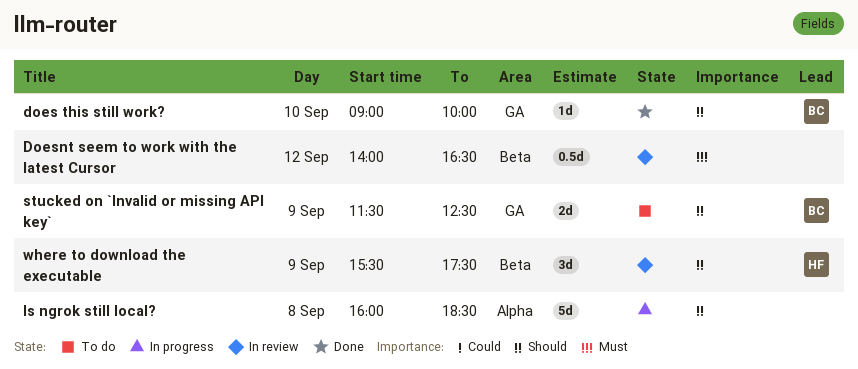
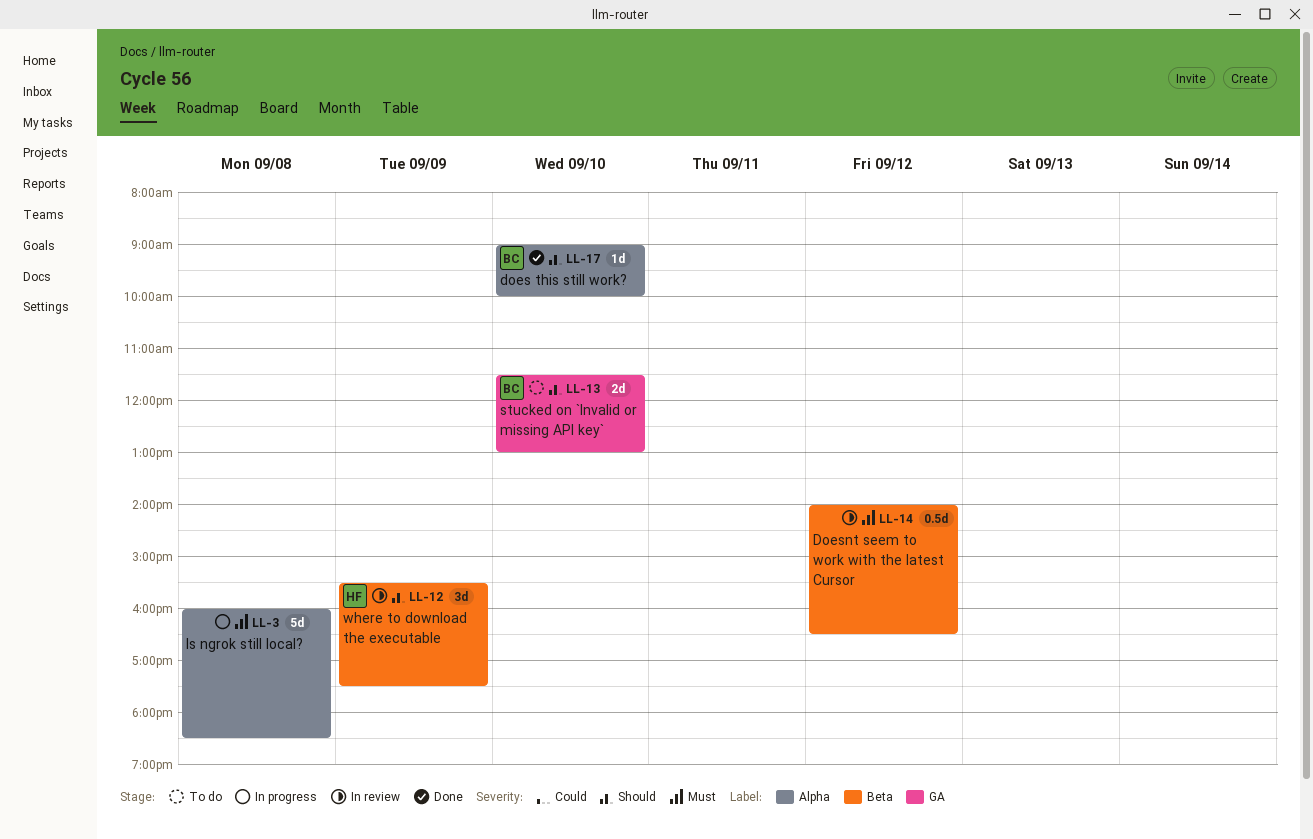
does this still work?, label: GA -> Alpha
Is ngrok still local?, priority: Should -> Must
stucked on `Invalid or missing API key`, day: Sep 9 -> Sep 10
stucked on `Invalid or missing API key`, ends: 12:30 -> 13:00

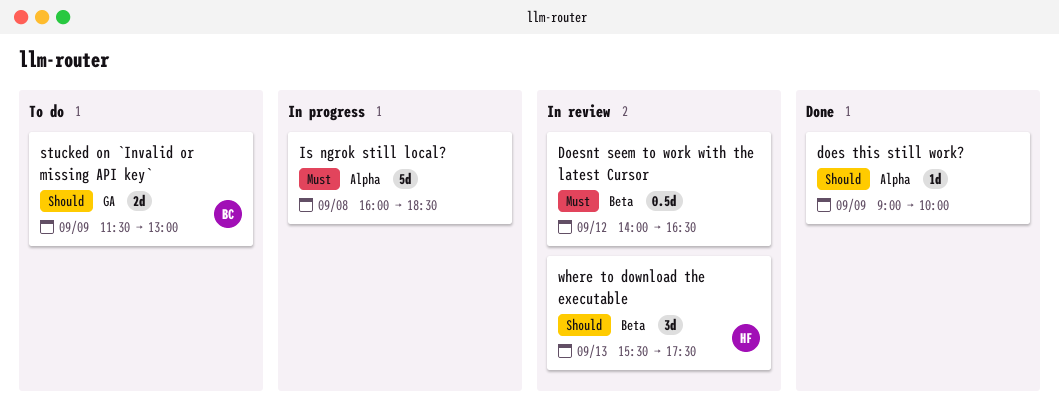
does this still work?, owner: BC -> none
does this still work?, day: Sep 10 -> Sep 9
stucked on `Invalid or missing API key`, day: Sep 10 -> Sep 9
where to download the executable, day: Sep 9 -> Sep 13

